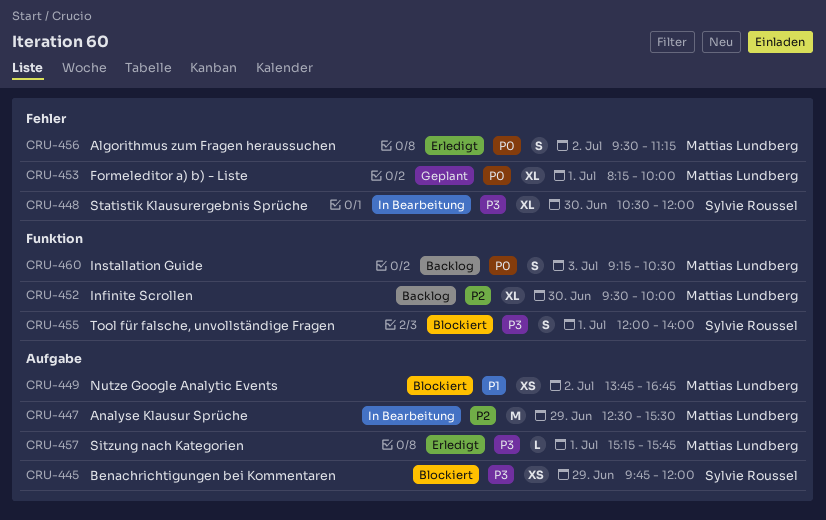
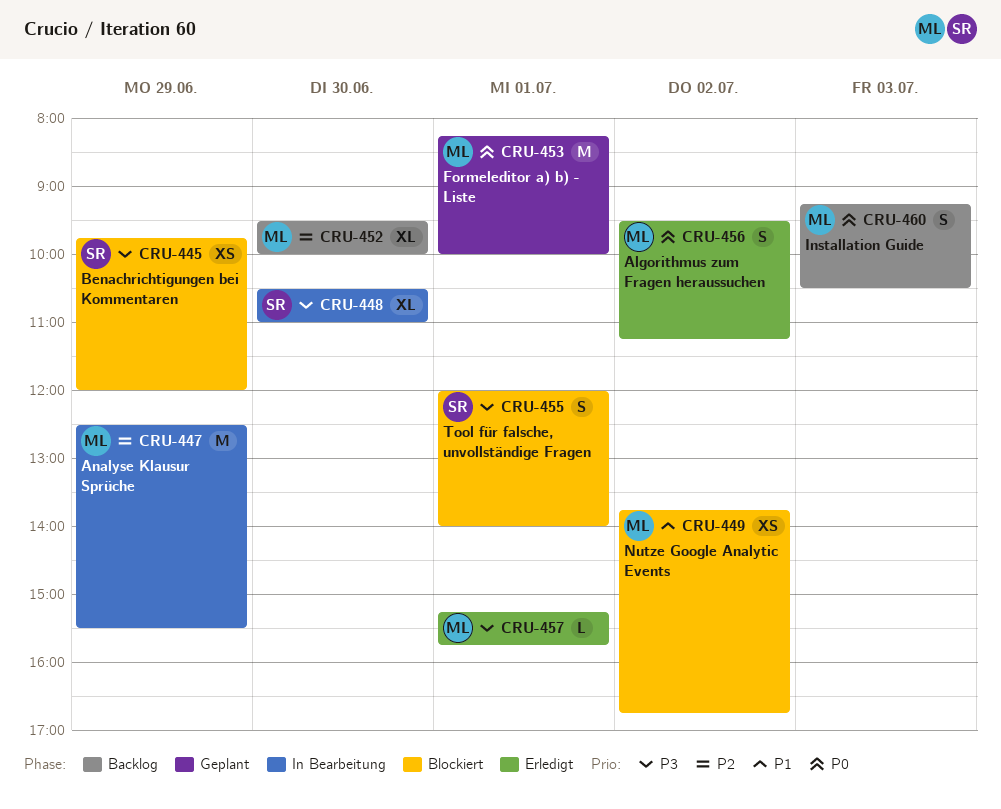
CRU-448, ends: 12:00 -> 11:00
CRU-453, estimate: XL -> M

